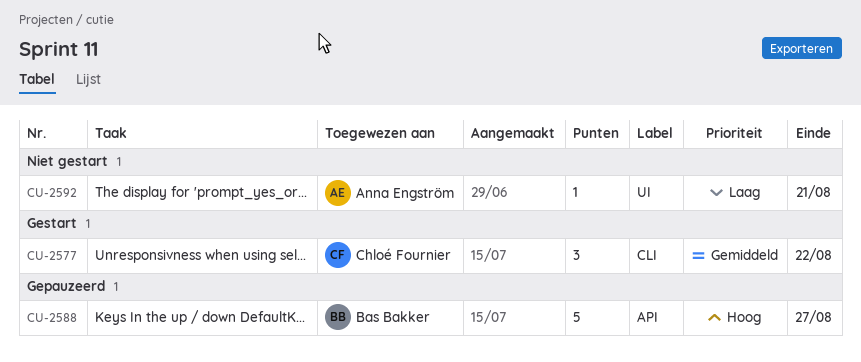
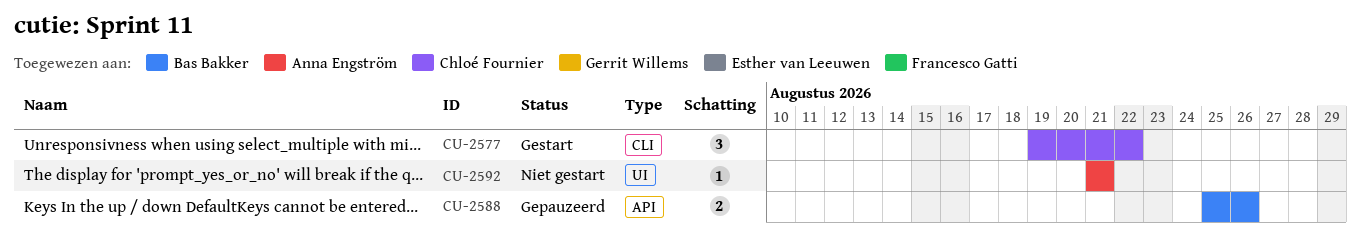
CU-2588, estimate: 5 -> 2
CU-2588, due: Aug 27 -> Aug 26

